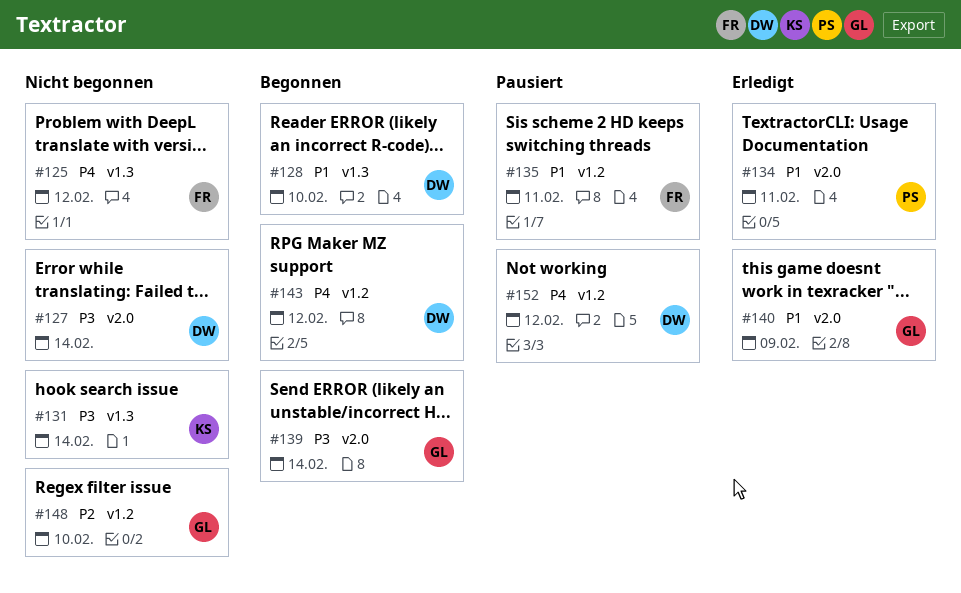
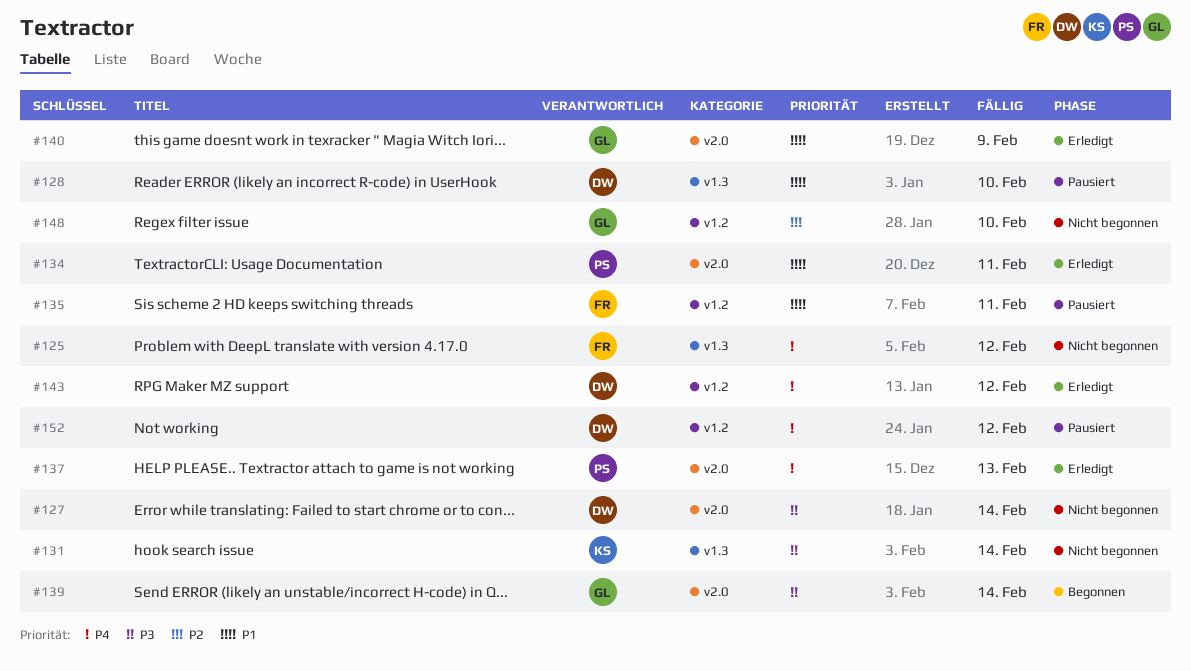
#128, status: Begonnen -> Pausiert
#137: none -> present
#143, status: Begonnen -> Erledigt

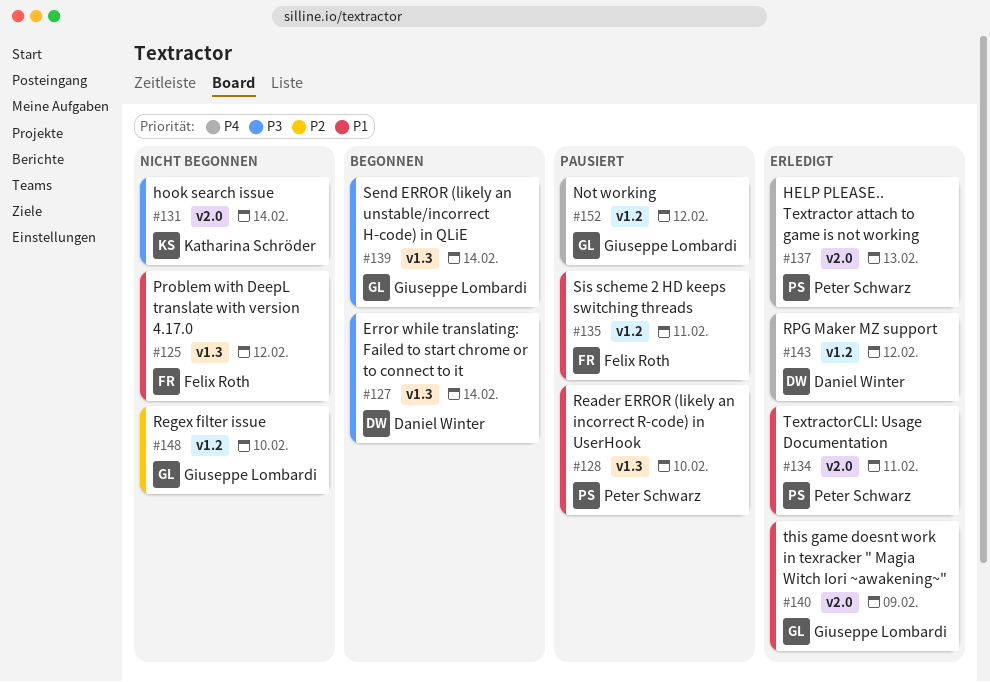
#125, priority: P4 -> P1
#127, status: Nicht begonnen -> Begonnen
#127, label: v2.0 -> v1.3
#128, owner: Daniel Winter -> Peter Schwarz
#131, label: v1.3 -> v2.0
#139, label: v2.0 -> v1.3
#152, owner: Daniel Winter -> Giuseppe Lombardi

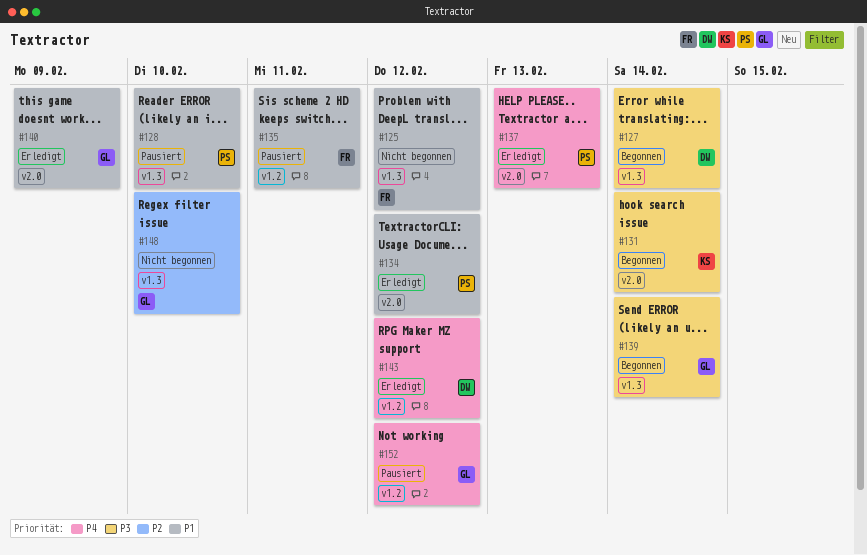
#131, status: Nicht begonnen -> Begonnen
#134, due: Feb 11 -> Feb 12
#148, label: v1.2 -> v1.3

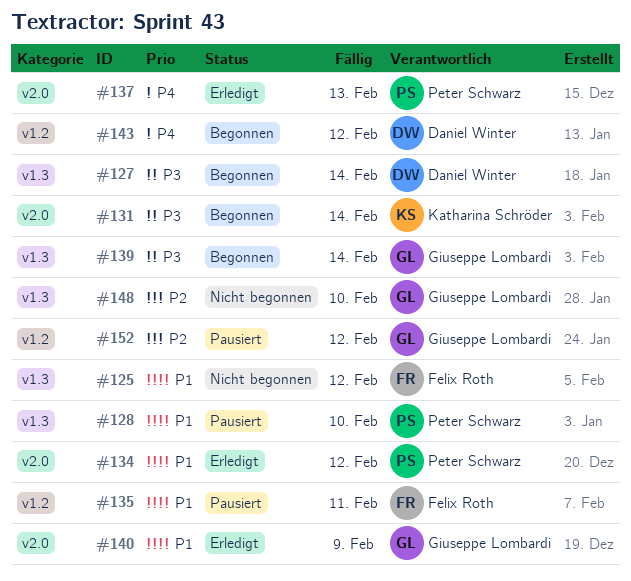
#143, status: Erledigt -> Begonnen
#152, priority: P4 -> P2

